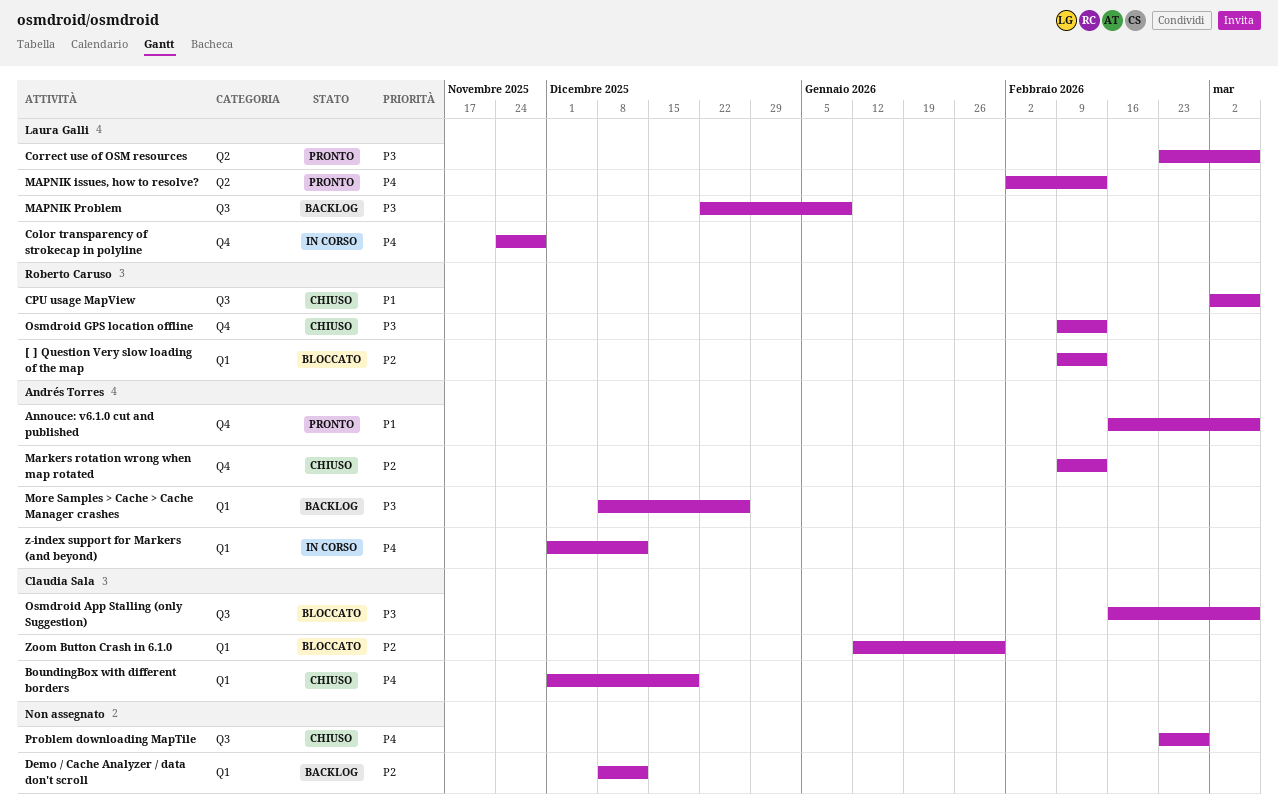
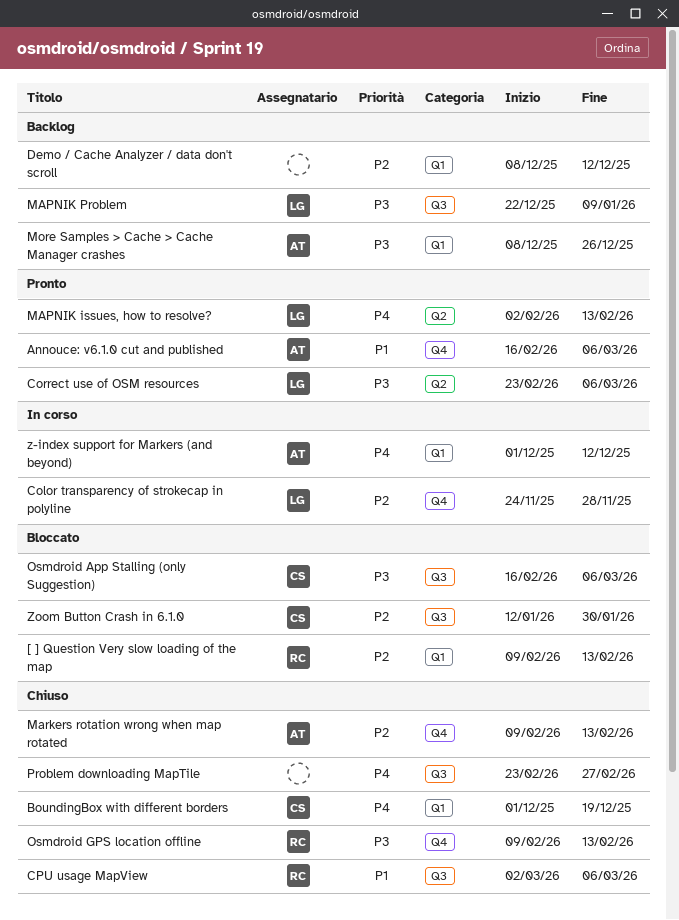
Color transparency of strokecap in polyline, priority: P4 -> P2
Zoom Button Crash in 6.1.0, label: Q1 -> Q3

